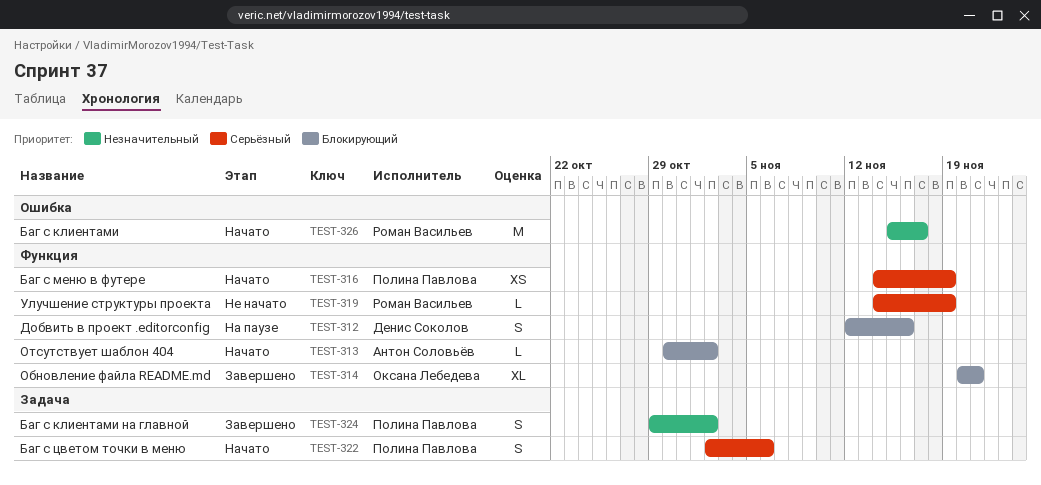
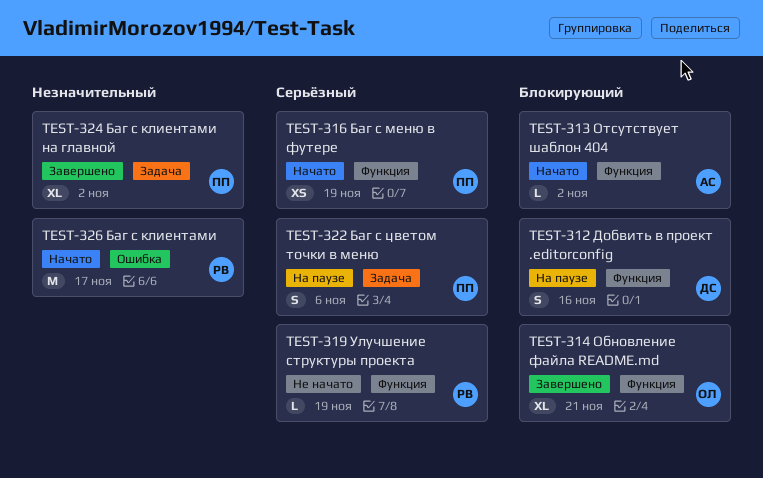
TEST-322, status: Начато -> На паузе
TEST-324, estimate: S -> XL

